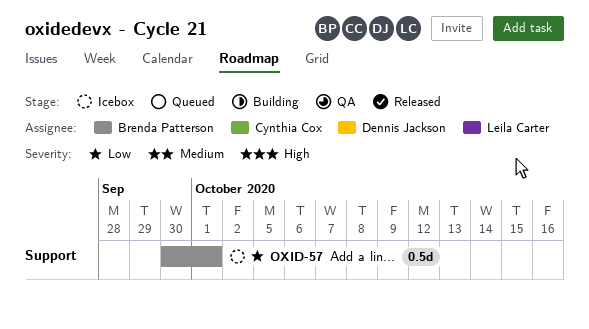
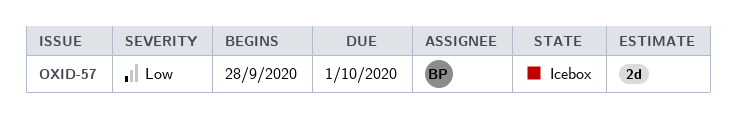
OXID-57, estimate: 0.5d -> 2d
OXID-57, start: Sep 30 -> Sep 28

